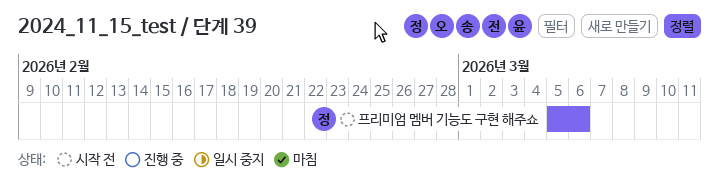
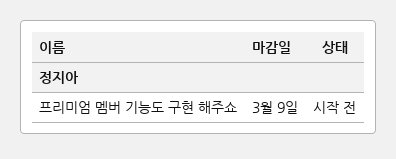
프리미엄 멤버 기능도 구현 해주쇼, due: Mar 6 -> Mar 9

